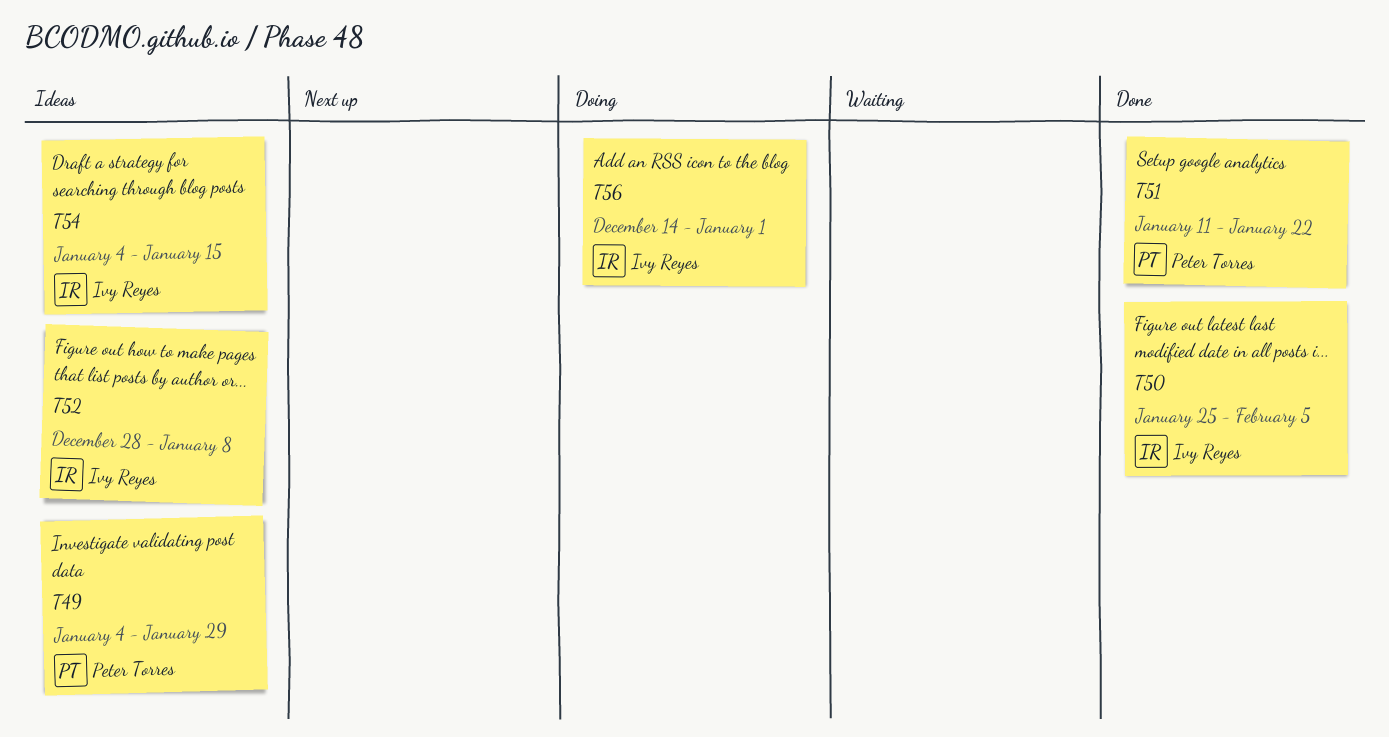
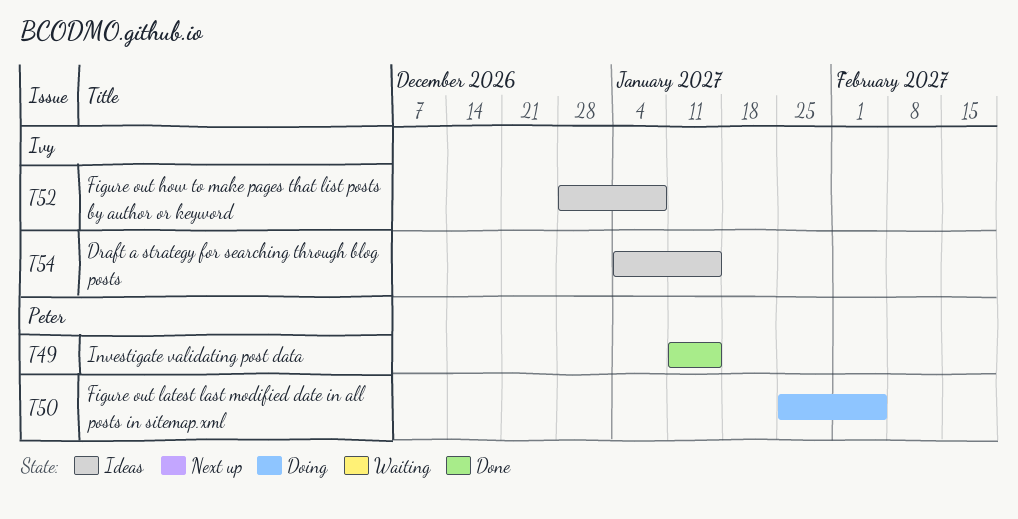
T49, status: Ideas -> Done
T49, start: Jan 4 -> Jan 11
T49, due: Jan 29 -> Jan 15
T50, status: Done -> Doing
T50, owner: Ivy Reyes -> Peter Torres
T51: present -> none
T56: present -> none

